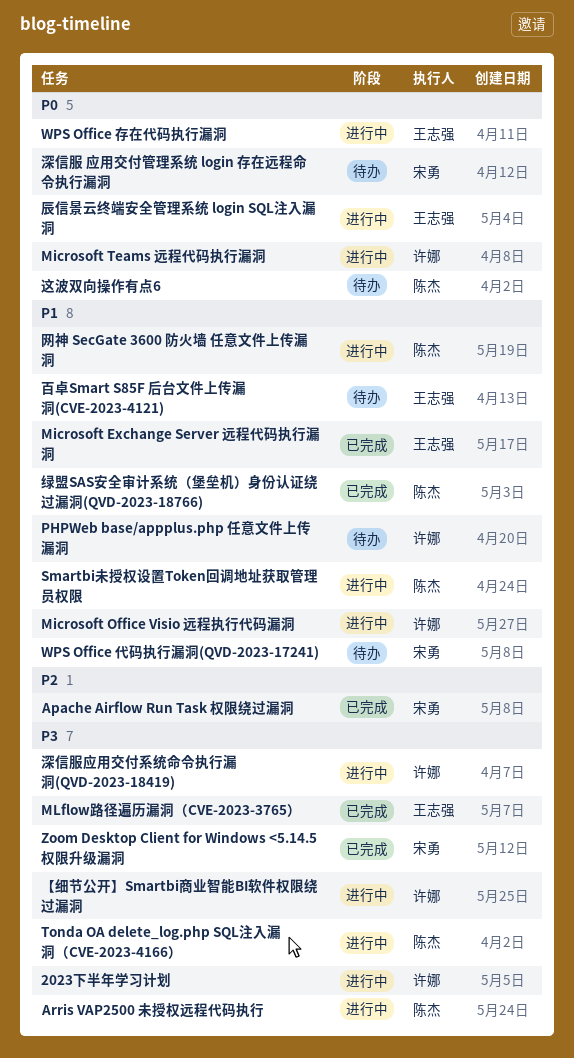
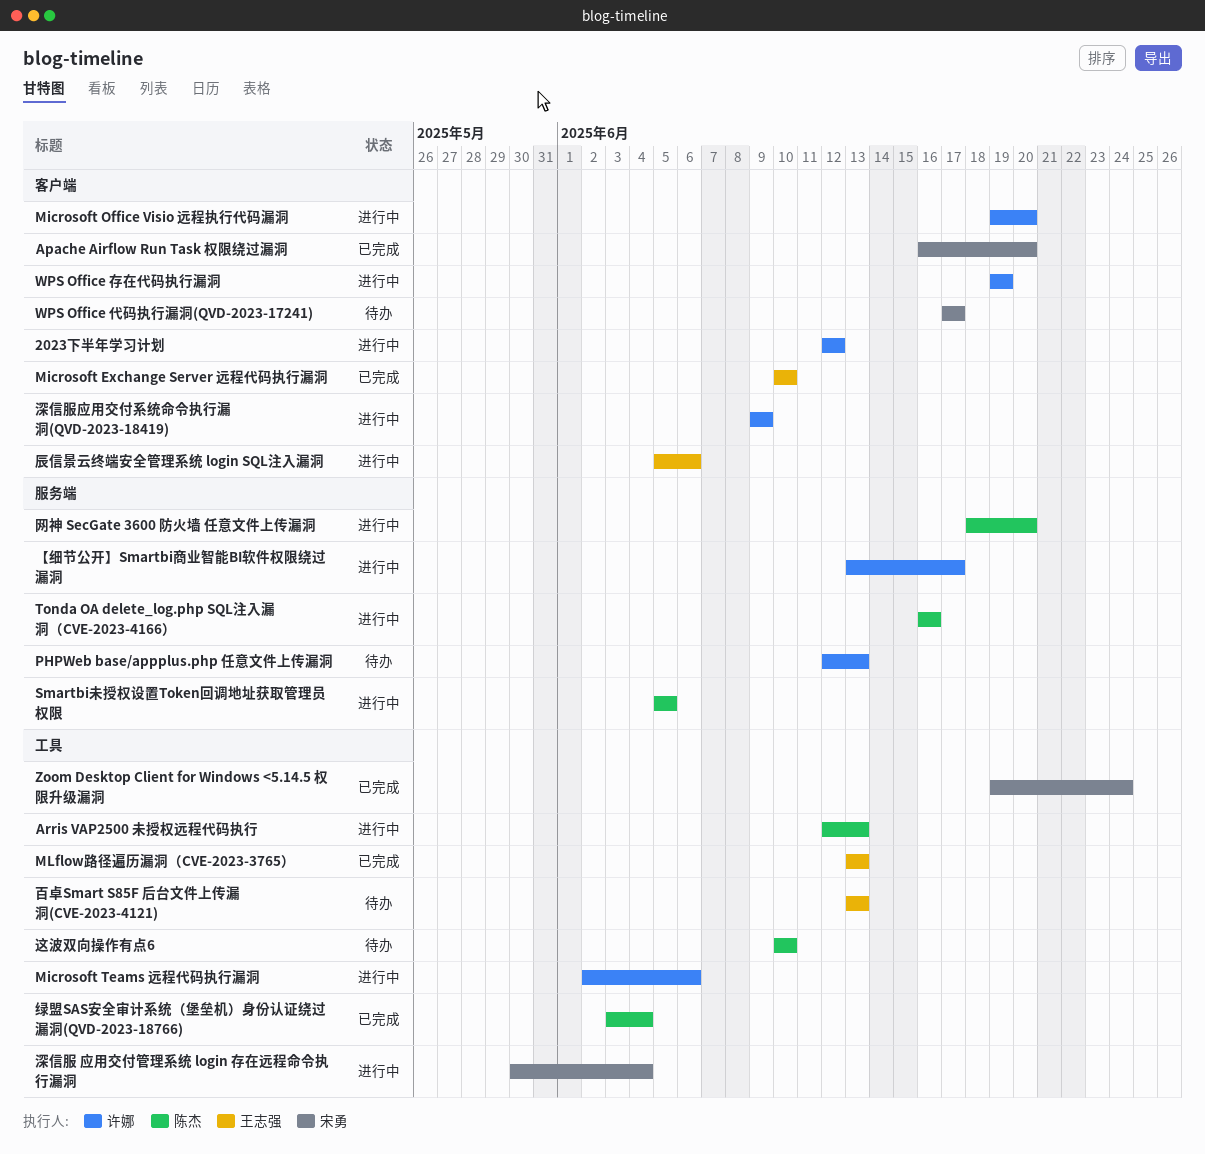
WPS Office 存在代码执行漏洞, owner: 王志强 -> 许娜
深信服 应用交付管理系统 login 存在远程命令执行漏洞, status: 待办 -> 进行中

